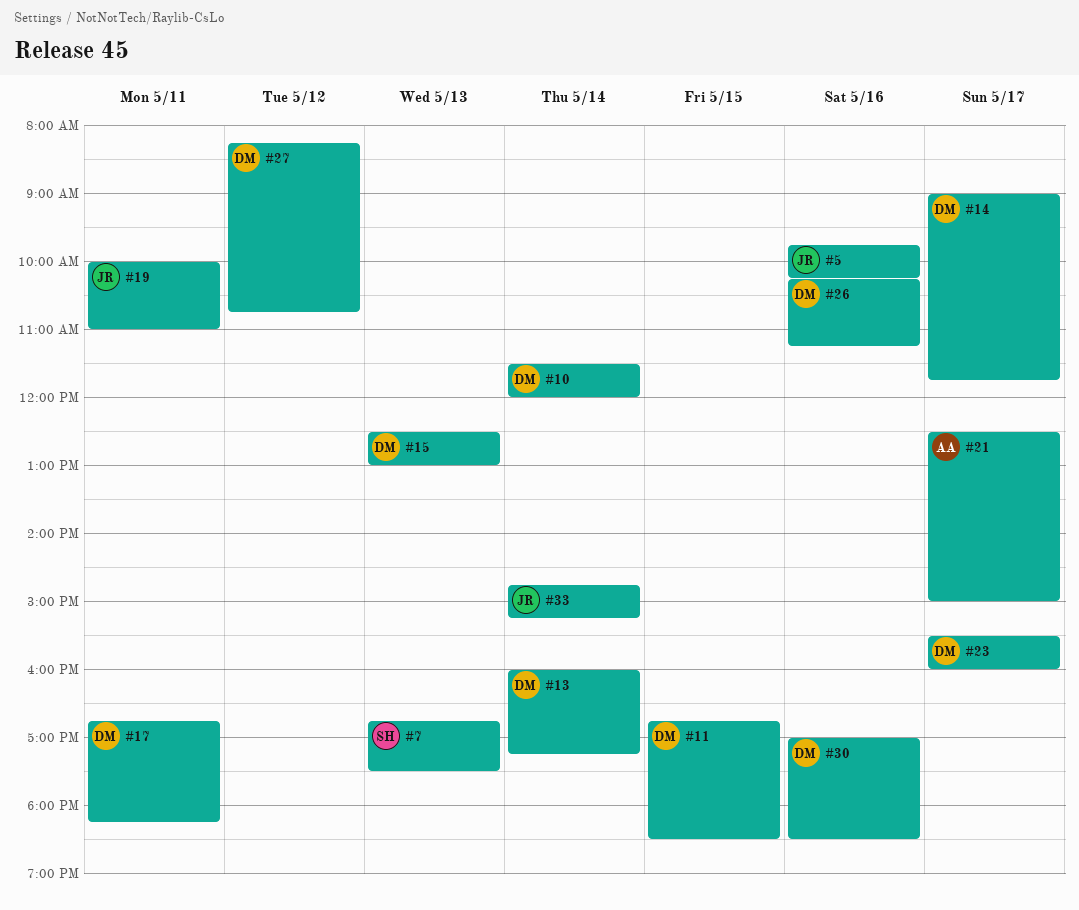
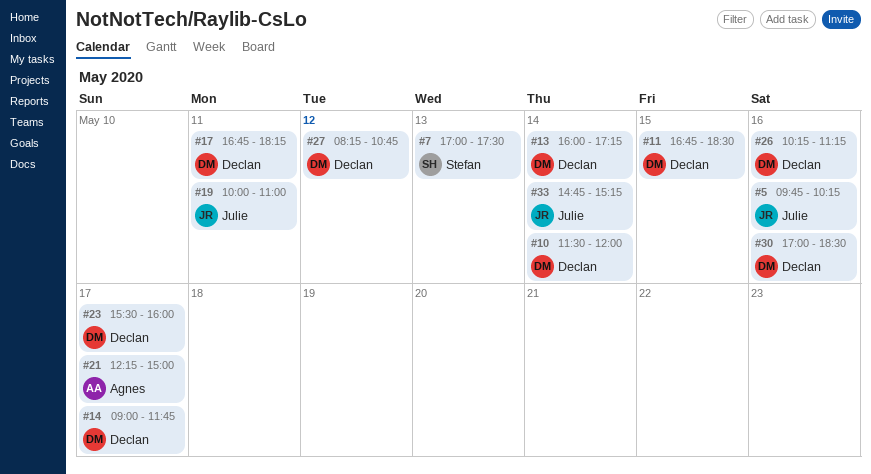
#7, begins: 16:45 -> 17:00
#15: present -> none
#21, begins: 12:30 -> 12:15

